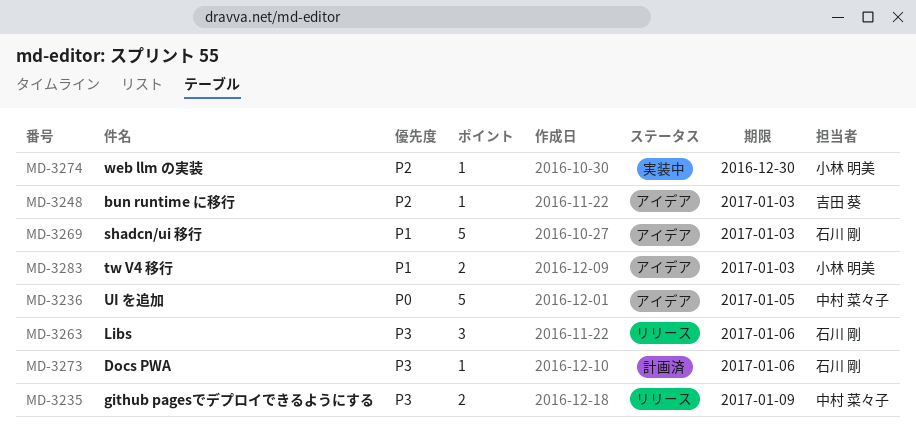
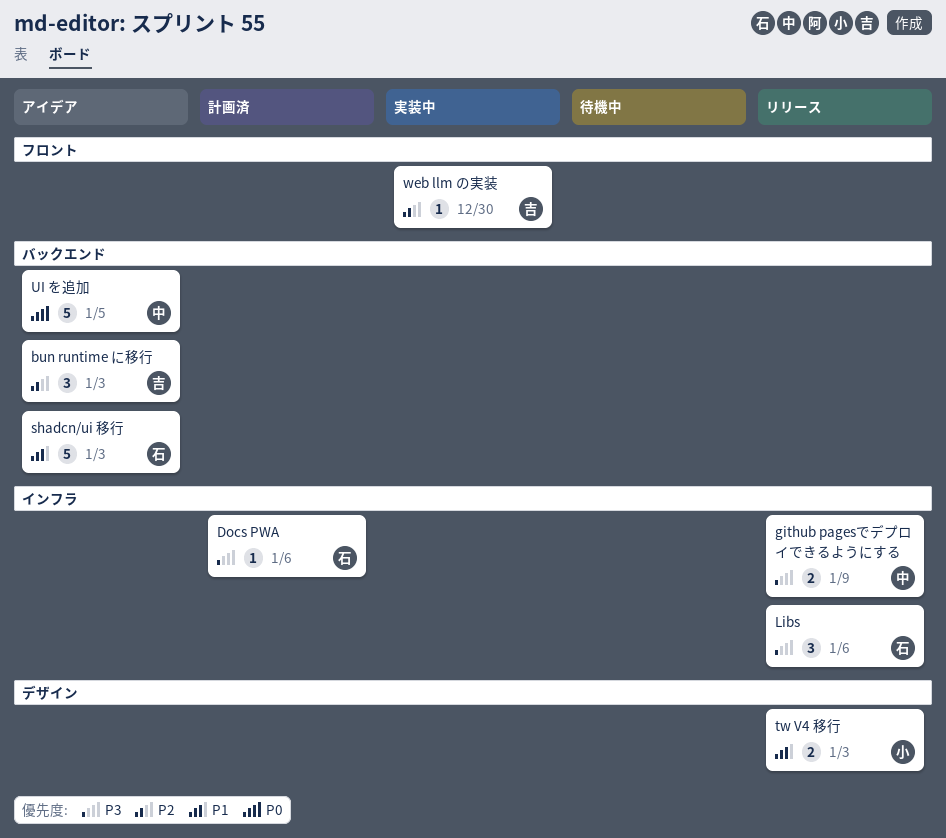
bun runtime に移行, estimate: 1 -> 3
tw V4 移行, status: アイデア -> リリース
web llm の実装, owner: 小林 明美 -> 吉田 葵

